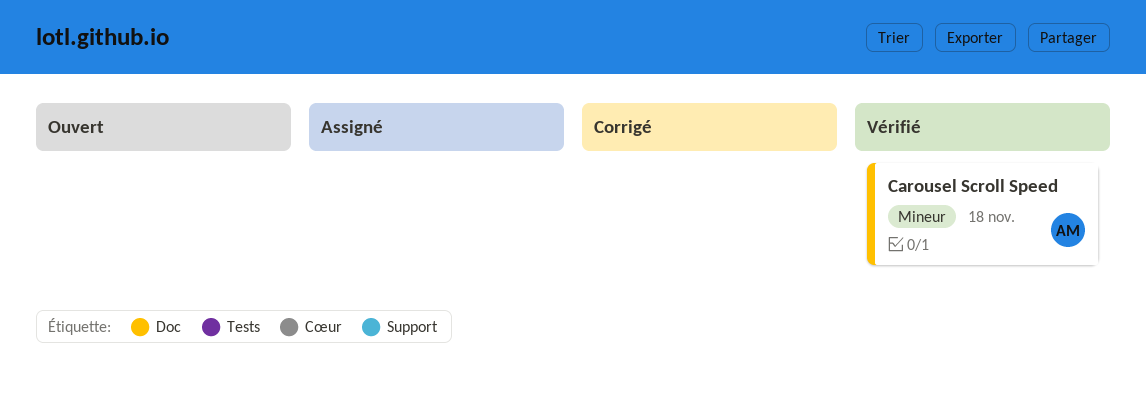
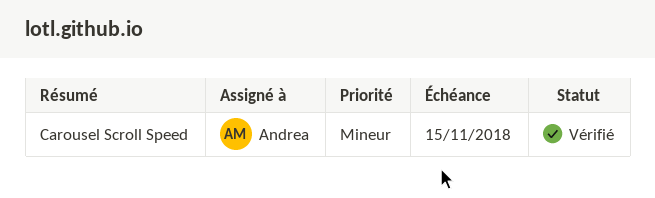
Carousel Scroll Speed, due: Nov 18 -> Nov 15

